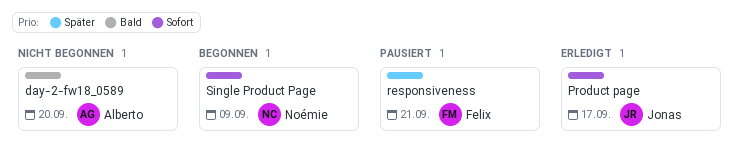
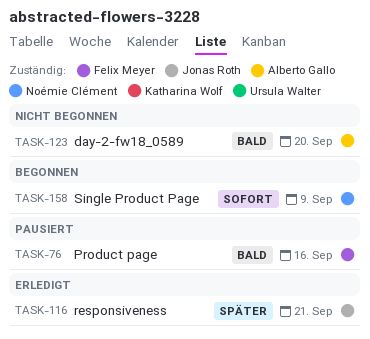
Product page, status: Erledigt -> Pausiert
Product page, owner: Jonas Roth -> Felix Meyer
Product page, priority: Sofort -> Bald
Product page, due: Sep 17 -> Sep 16
responsiveness, status: Pausiert -> Erledigt
responsiveness, owner: Felix Meyer -> Jonas Roth

